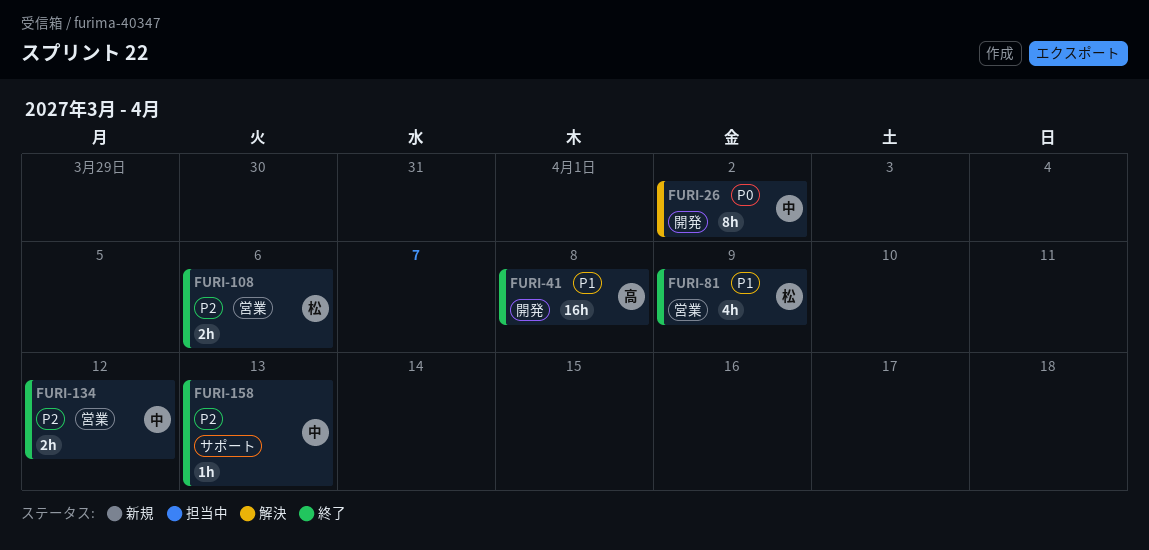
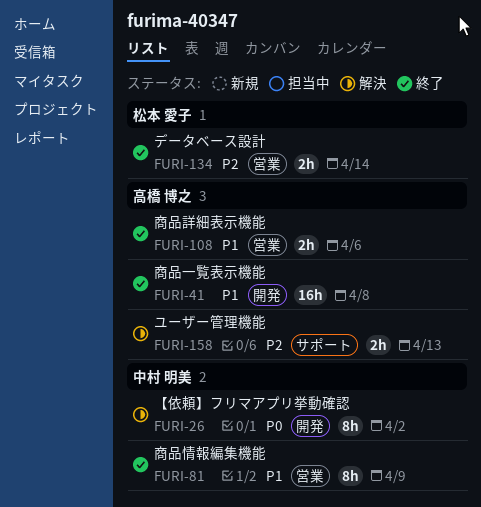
FURI-81, owner: 松本 愛子 -> 中村 明美
FURI-81, estimate: 4h -> 8h
FURI-108, owner: 松本 愛子 -> 高橋 博之
FURI-108, priority: P2 -> P1
FURI-134, owner: 中村 明美 -> 松本 愛子
FURI-134, due: Apr 12 -> Apr 14
FURI-158, status: 終了 -> 解決
FURI-158, owner: 中村 明美 -> 高橋 博之
FURI-158, estimate: 1h -> 2h

